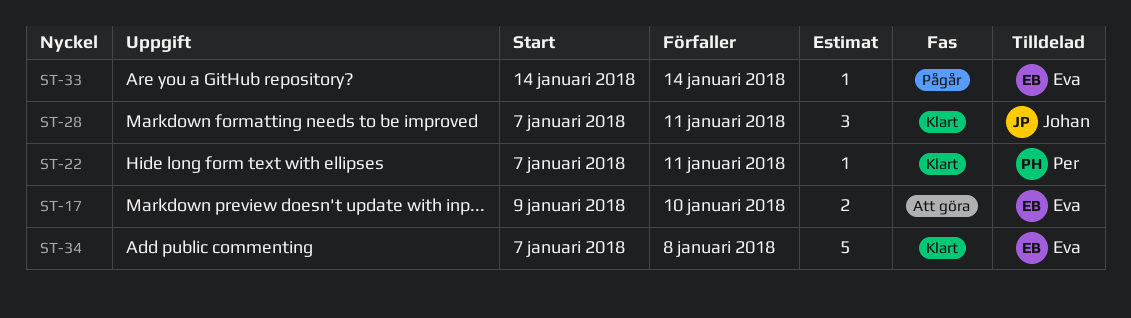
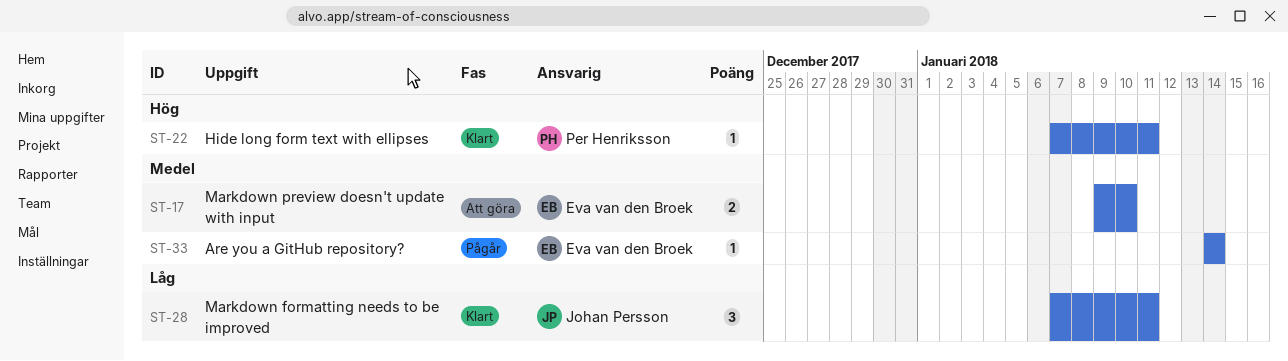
ST-34: present -> none

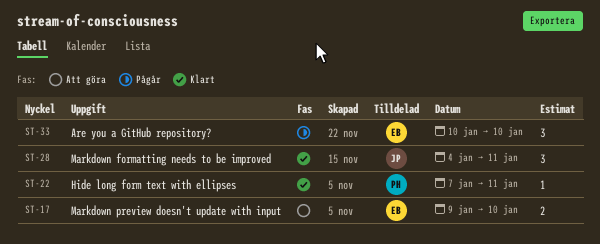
ST-28, start: Jan 7 -> Jan 4
ST-33, estimate: 1 -> 3
ST-33, start: Jan 14 -> Jan 10
ST-33, due: Jan 14 -> Jan 10

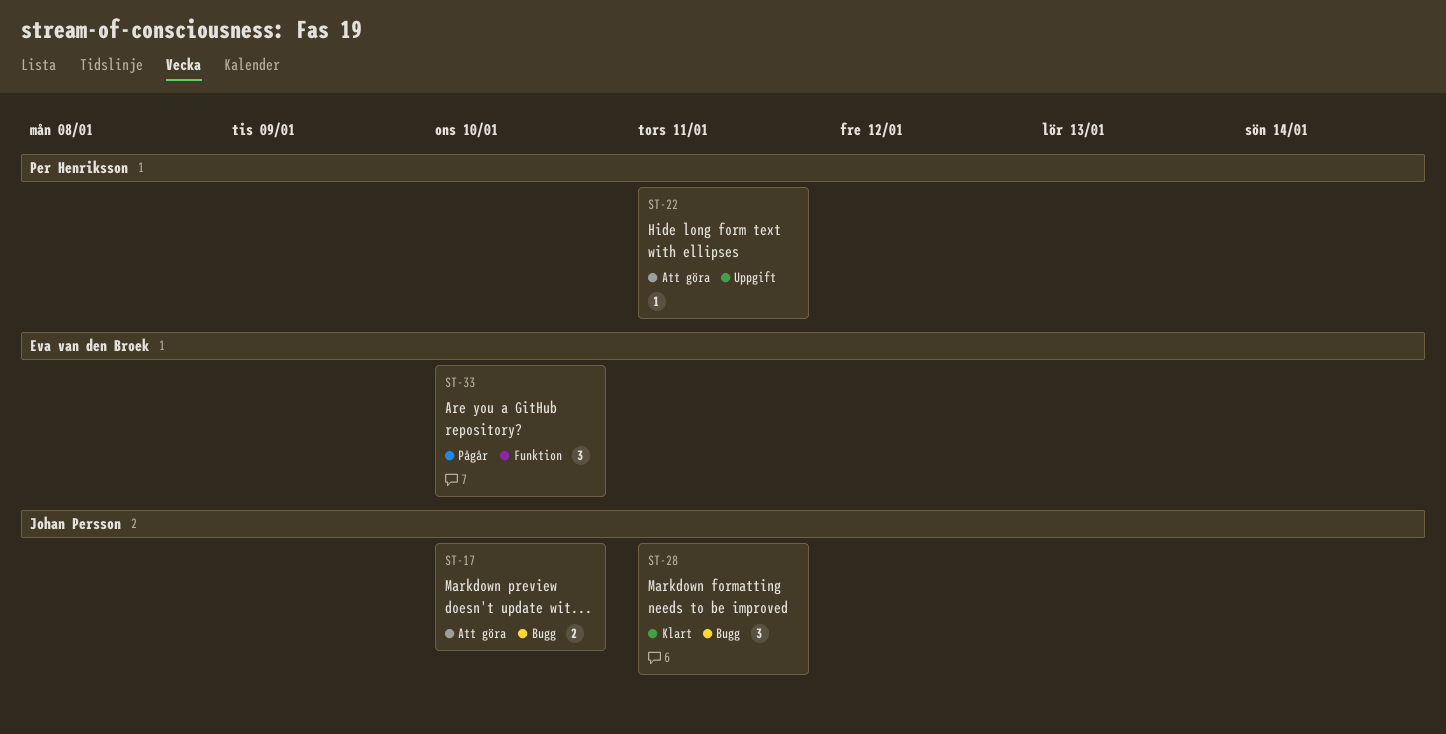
ST-17, owner: Eva van den Broek -> Johan Persson
ST-22, status: Klart -> Att göra

